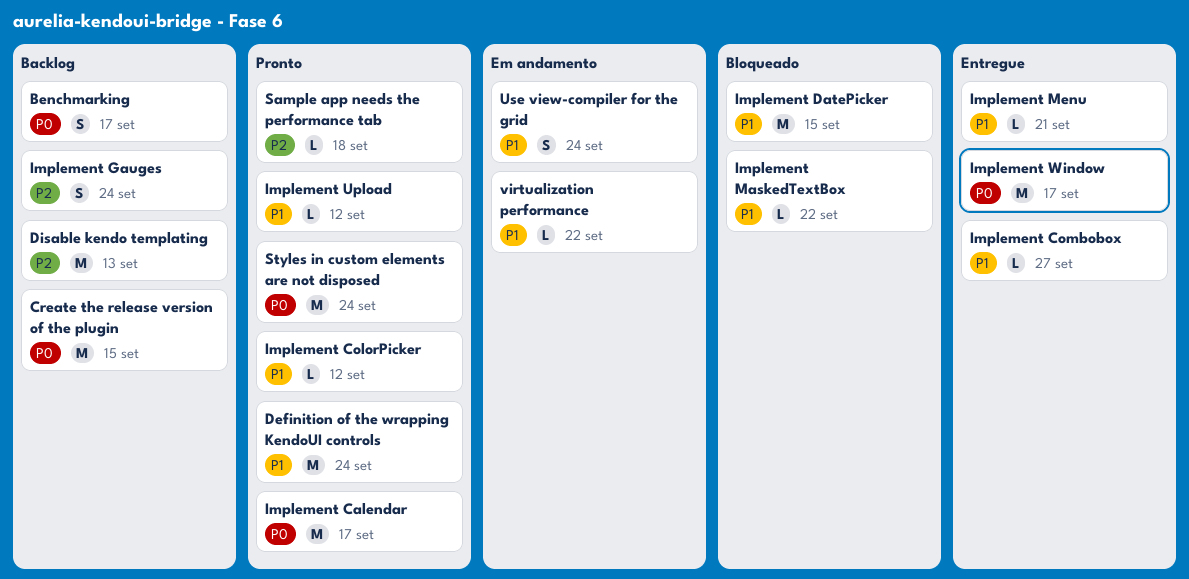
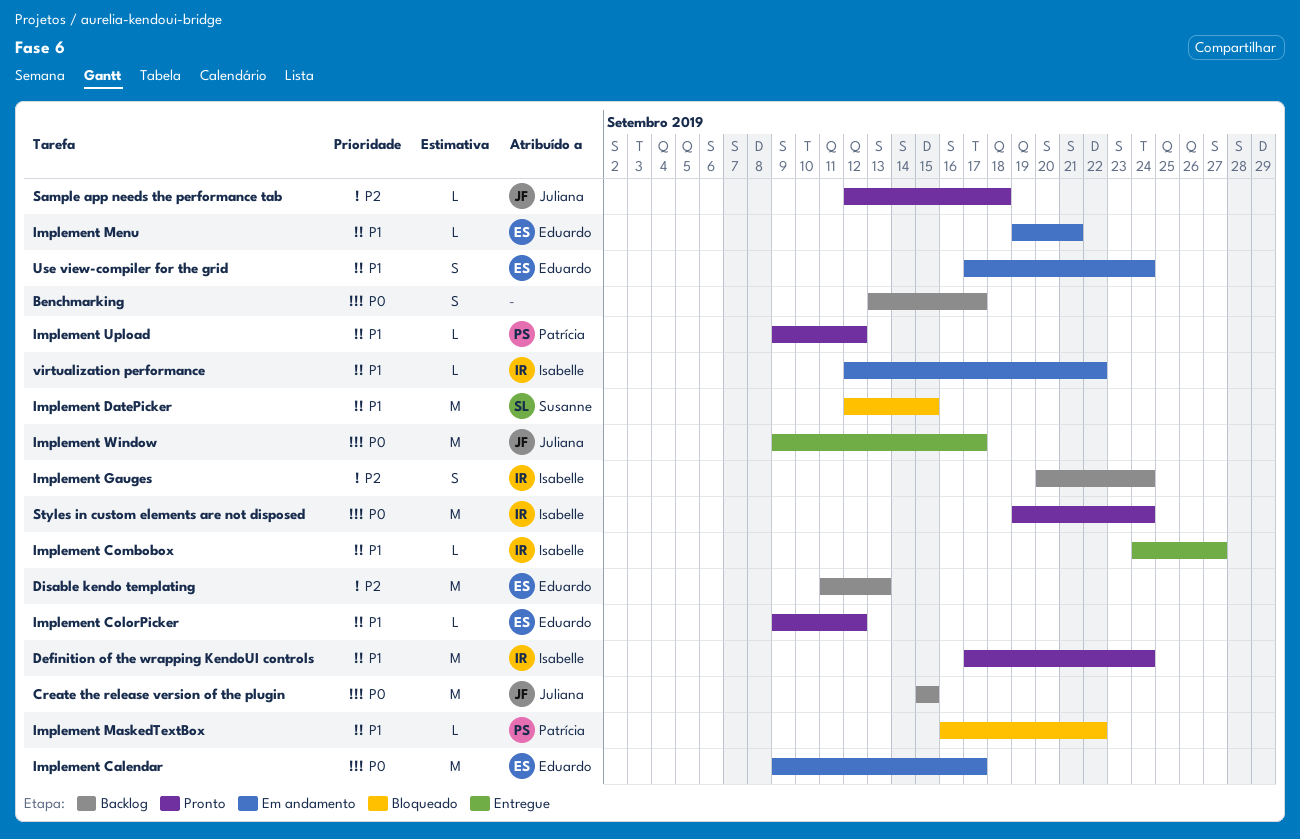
Implement Calendar, status: Pronto -> Em andamento
Implement Menu, status: Entregue -> Em andamento

